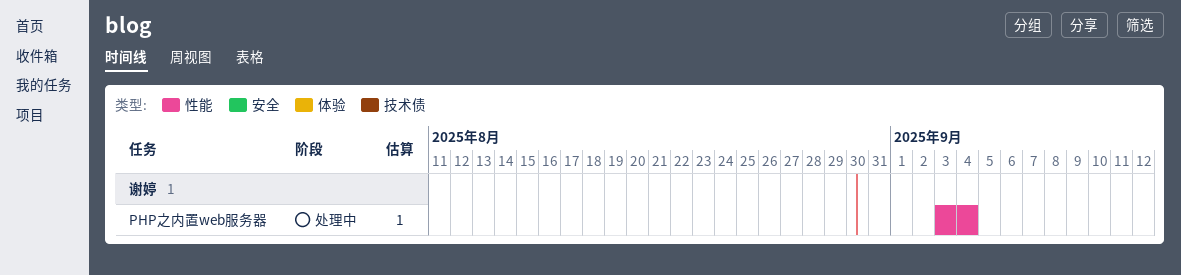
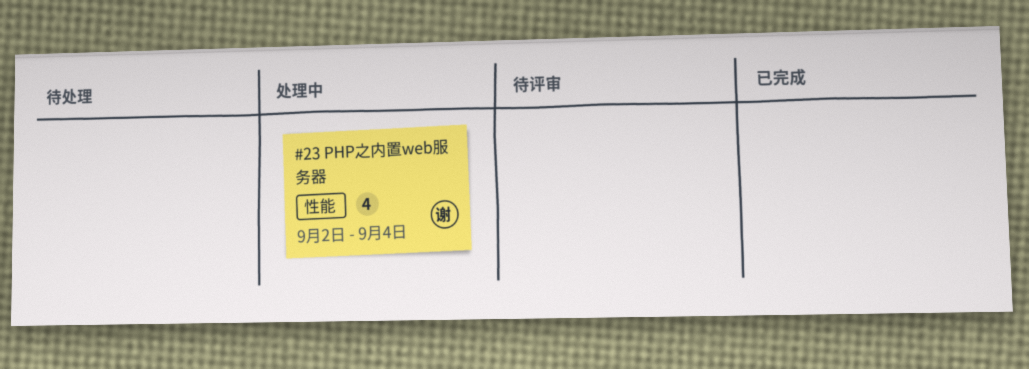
PHP之内置web服务器, estimate: 1 -> 4
PHP之内置web服务器, start: Sep 3 -> Sep 2

